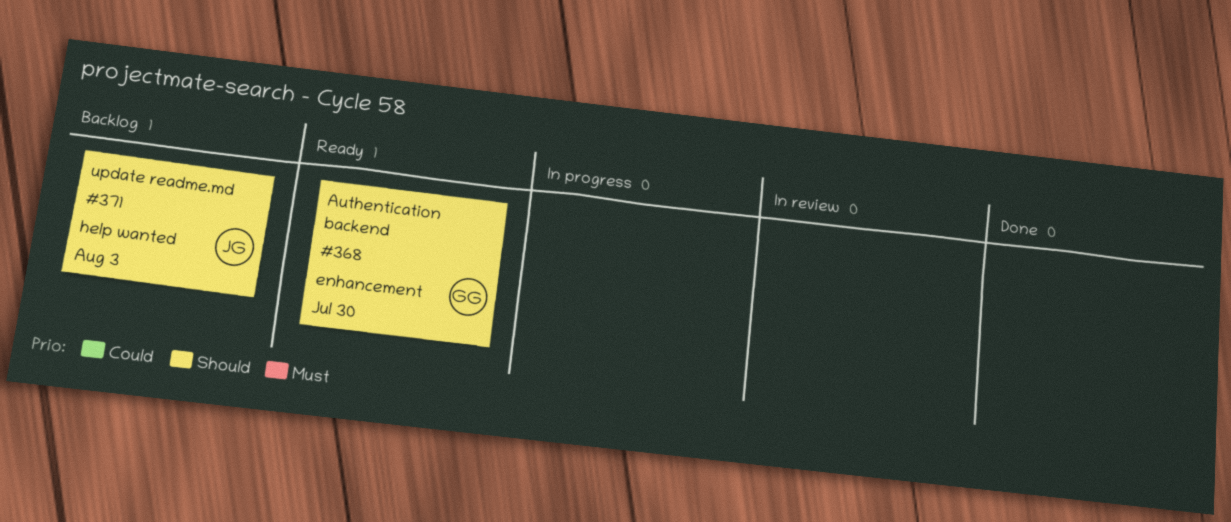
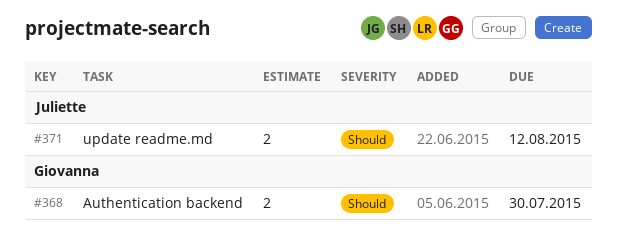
#371, due: Aug 3 -> Aug 12

